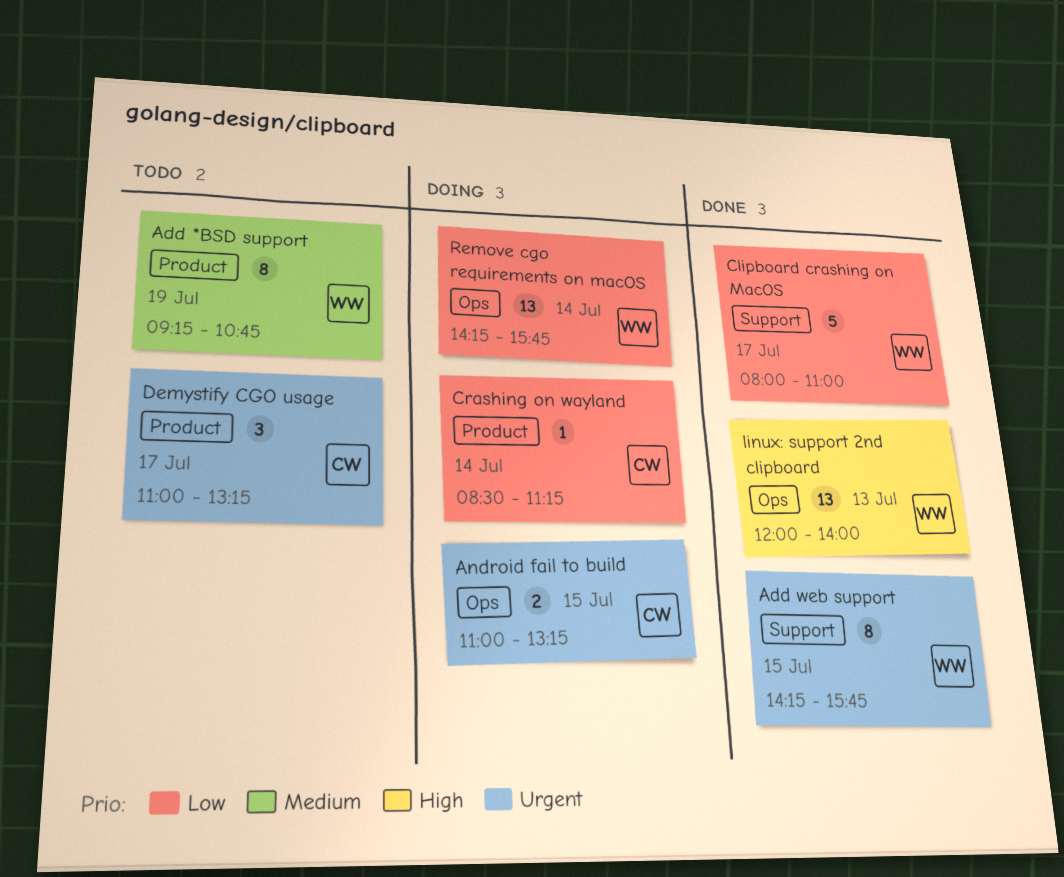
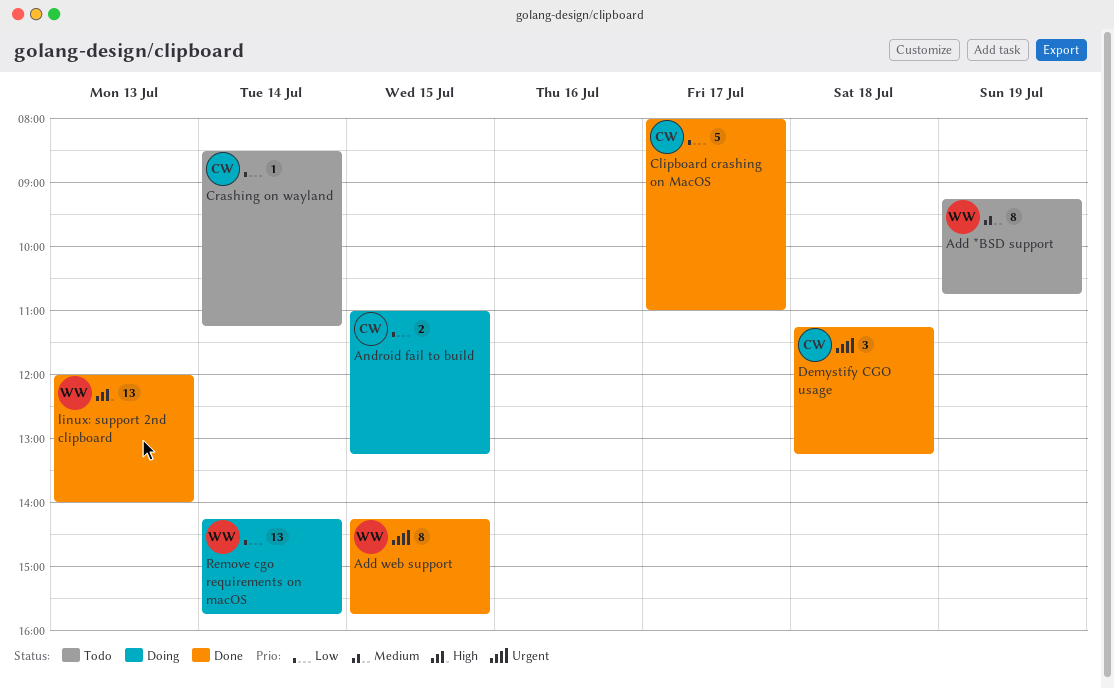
Android fail to build, priority: Urgent -> Low
Clipboard crashing on MacOS, owner: WW -> CW
Crashing on wayland, status: Doing -> Todo
Demystify CGO usage, status: Todo -> Done
Demystify CGO usage, day: Jul 17 -> Jul 18
Demystify CGO usage, begins: 11:00 -> 11:15

